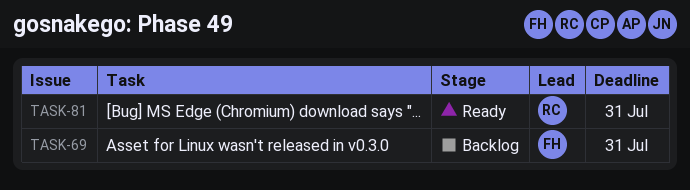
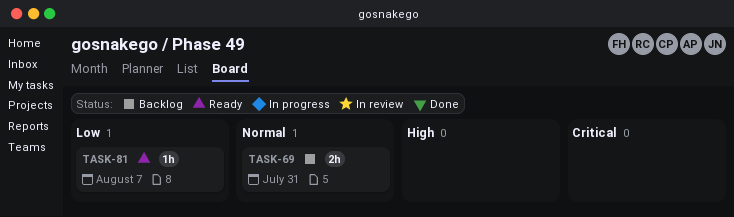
TASK-81, due: Jul 31 -> Aug 7

